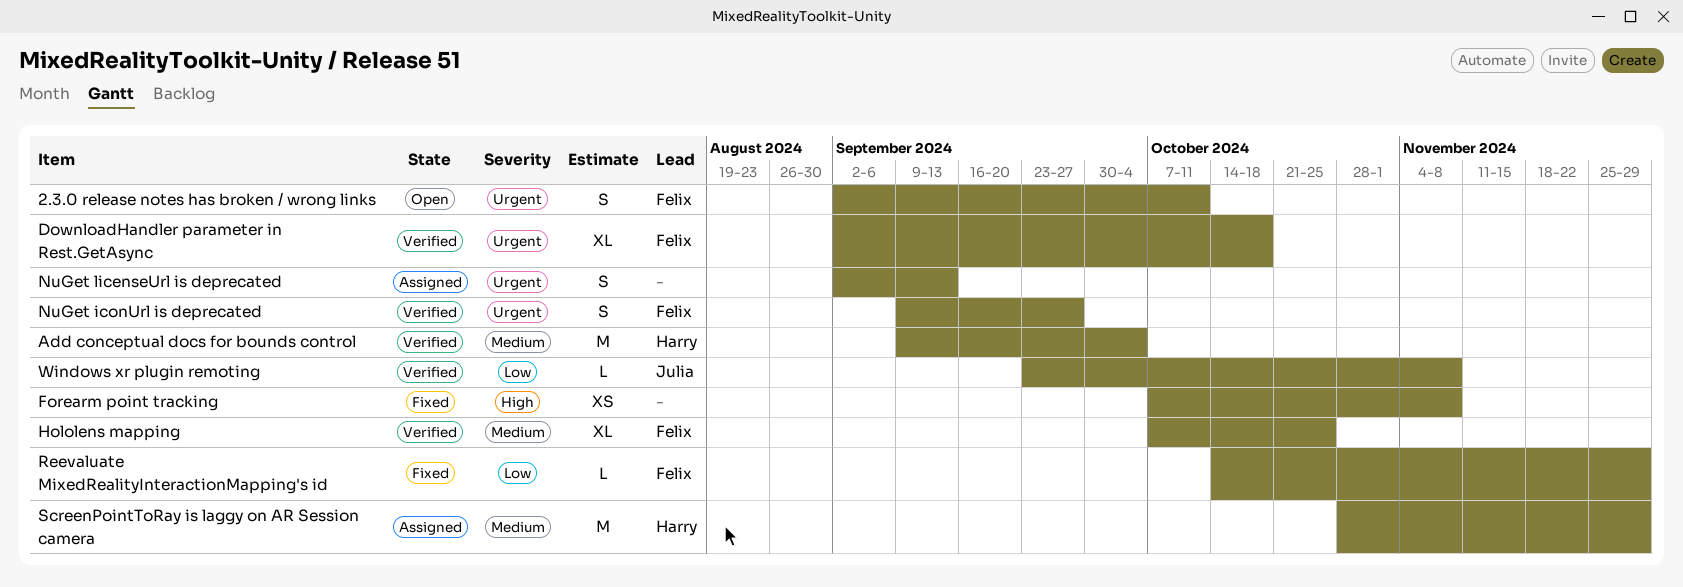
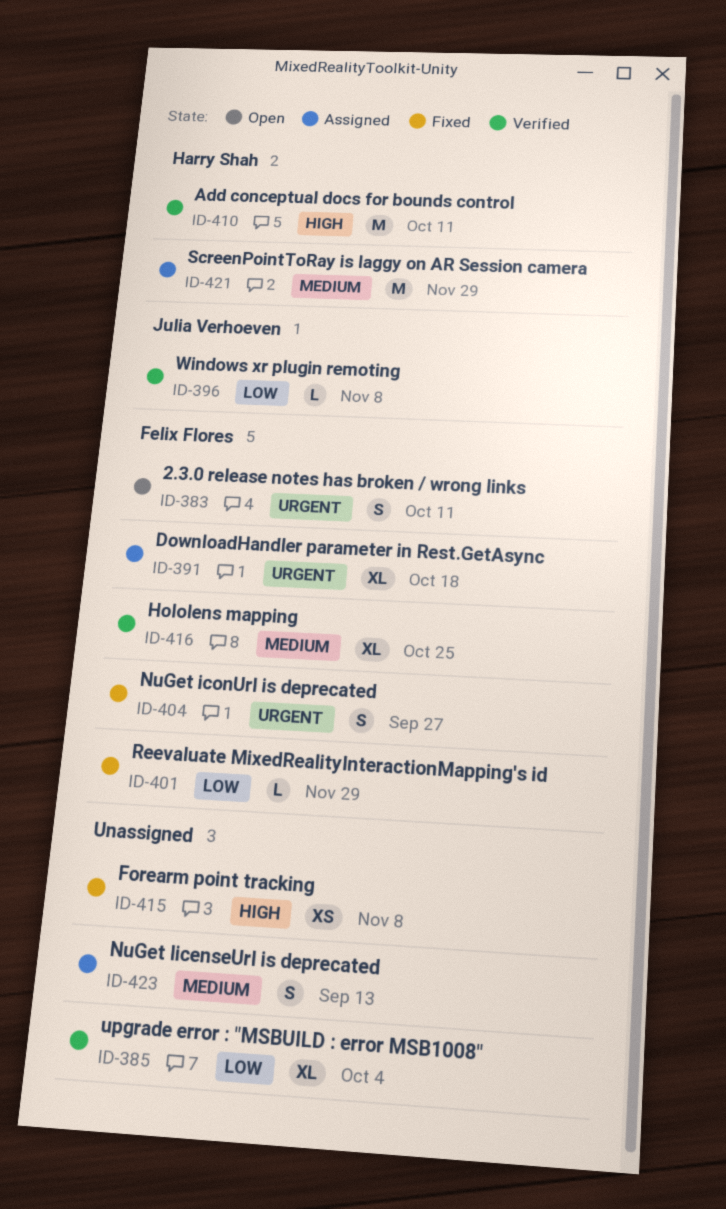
Add conceptual docs for bounds control, priority: Medium -> High
Add conceptual docs for bounds control, due: Oct 4 -> Oct 11
DownloadHandler parameter in Rest.GetAsync, status: Verified -> Assigned
NuGet iconUrl is deprecated, status: Verified -> Fixed
NuGet licenseUrl is deprecated, priority: Urgent -> Medium
upgrade error : "MSBUILD : error MSB1008": none -> present

